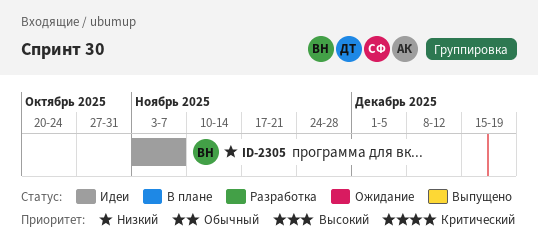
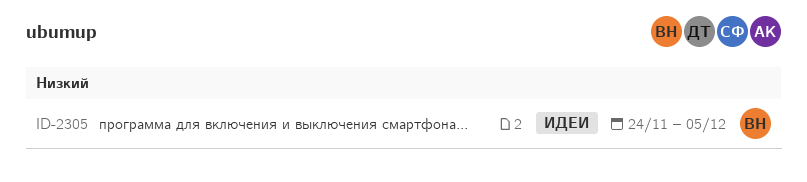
ID-2305, start: Nov 3 -> Nov 24
ID-2305, due: Nov 7 -> Dec 5

